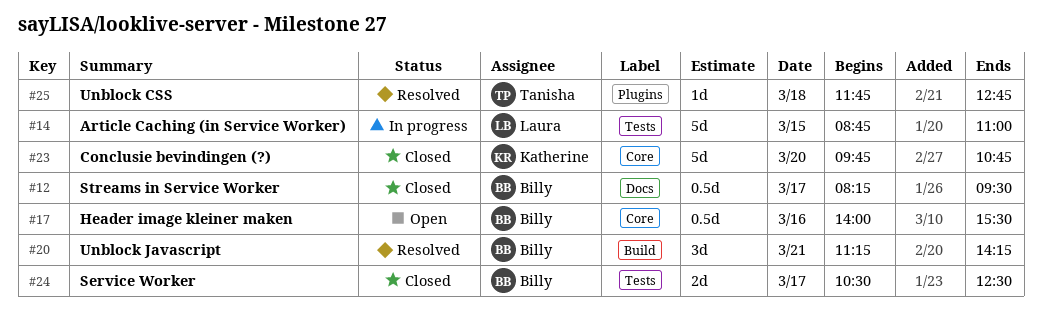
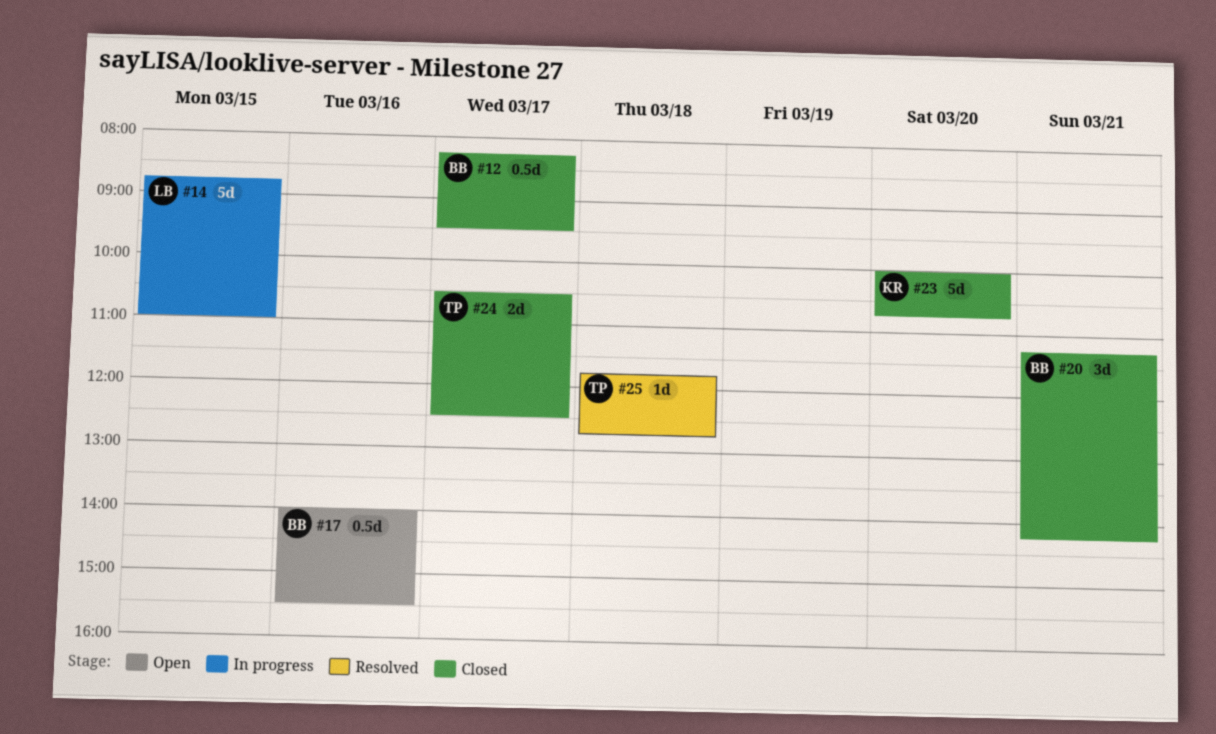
#20, status: Resolved -> Closed
#23, begins: 09:45 -> 10:00
#24, owner: Billy -> Tanisha

